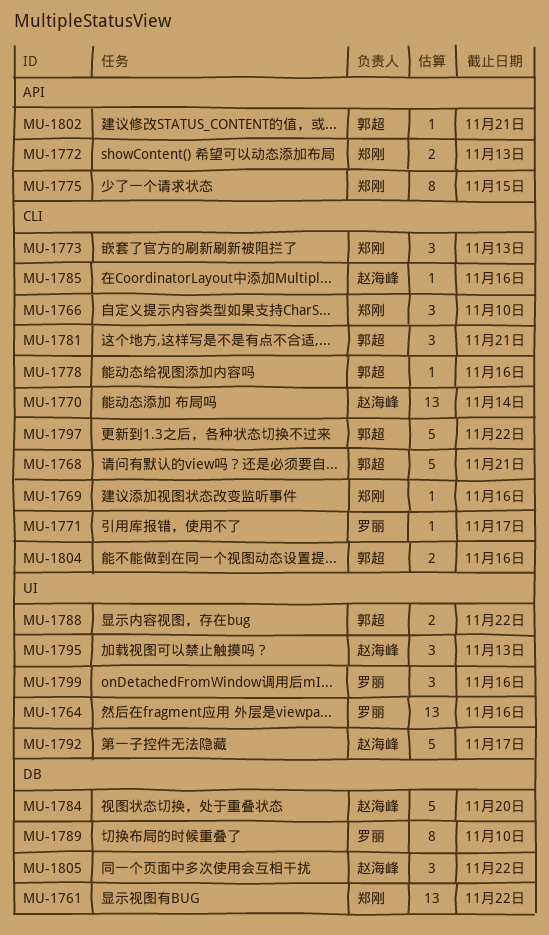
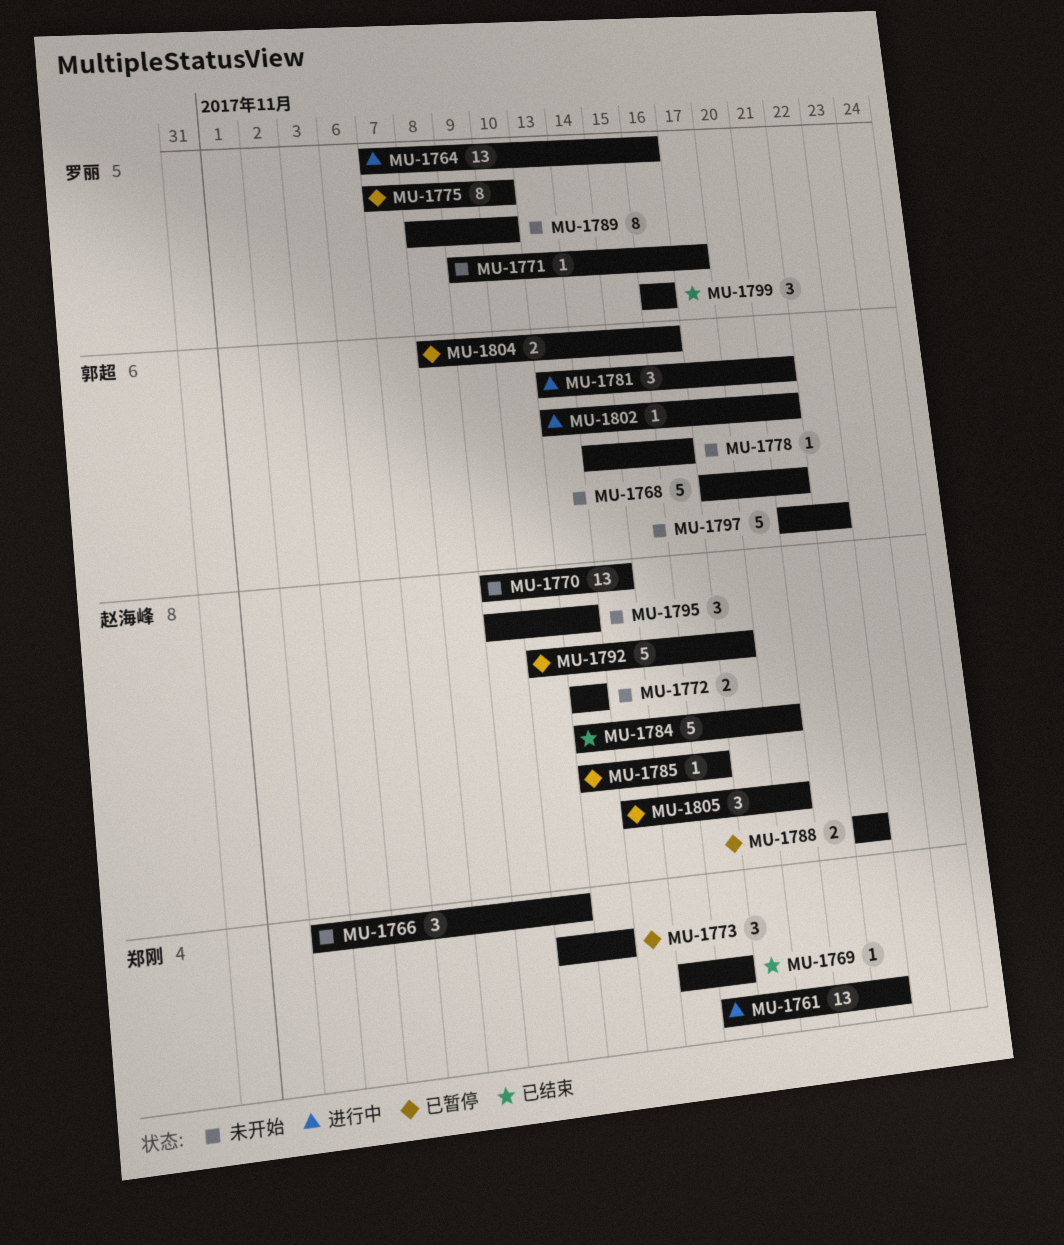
MU-1772, owner: 郑刚 -> 赵海峰
MU-1775, owner: 郑刚 -> 罗丽
MU-1775, due: Nov 15 -> Nov 10
MU-1788, owner: 郭超 -> 赵海峰
MU-1805, due: Nov 22 -> Nov 20

